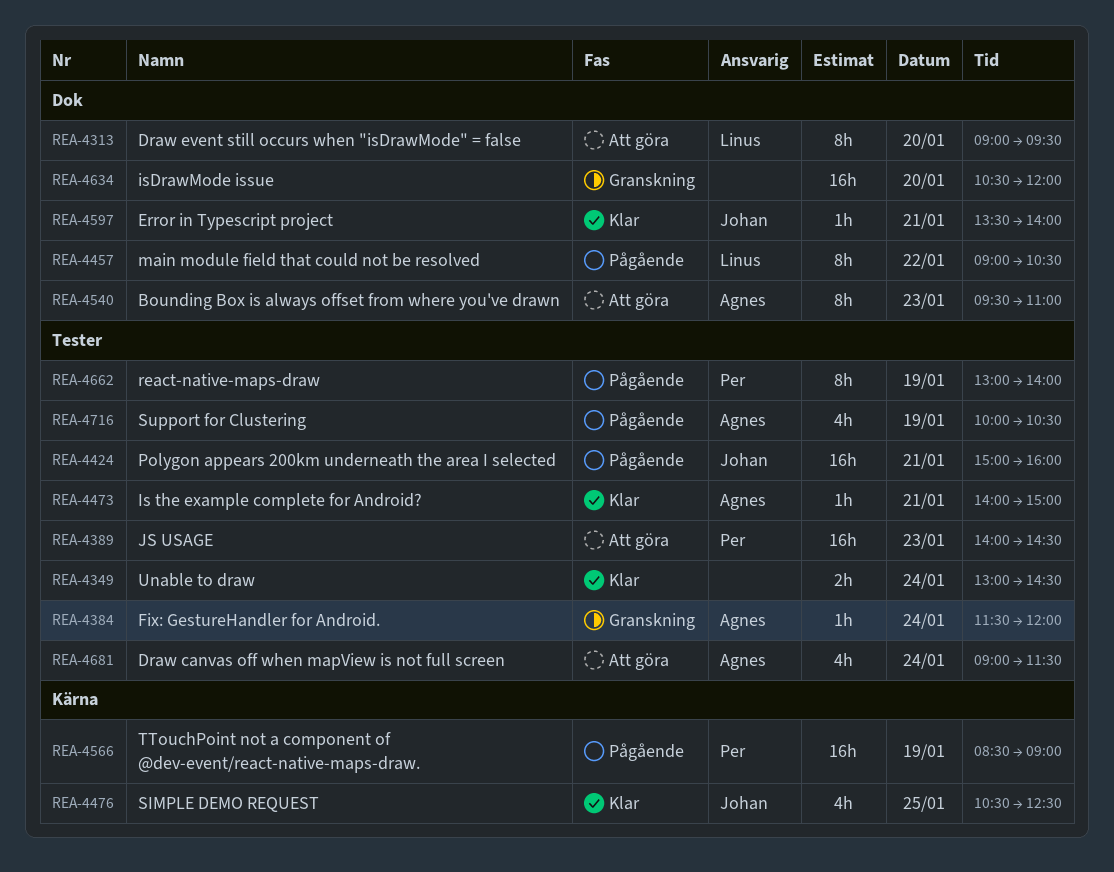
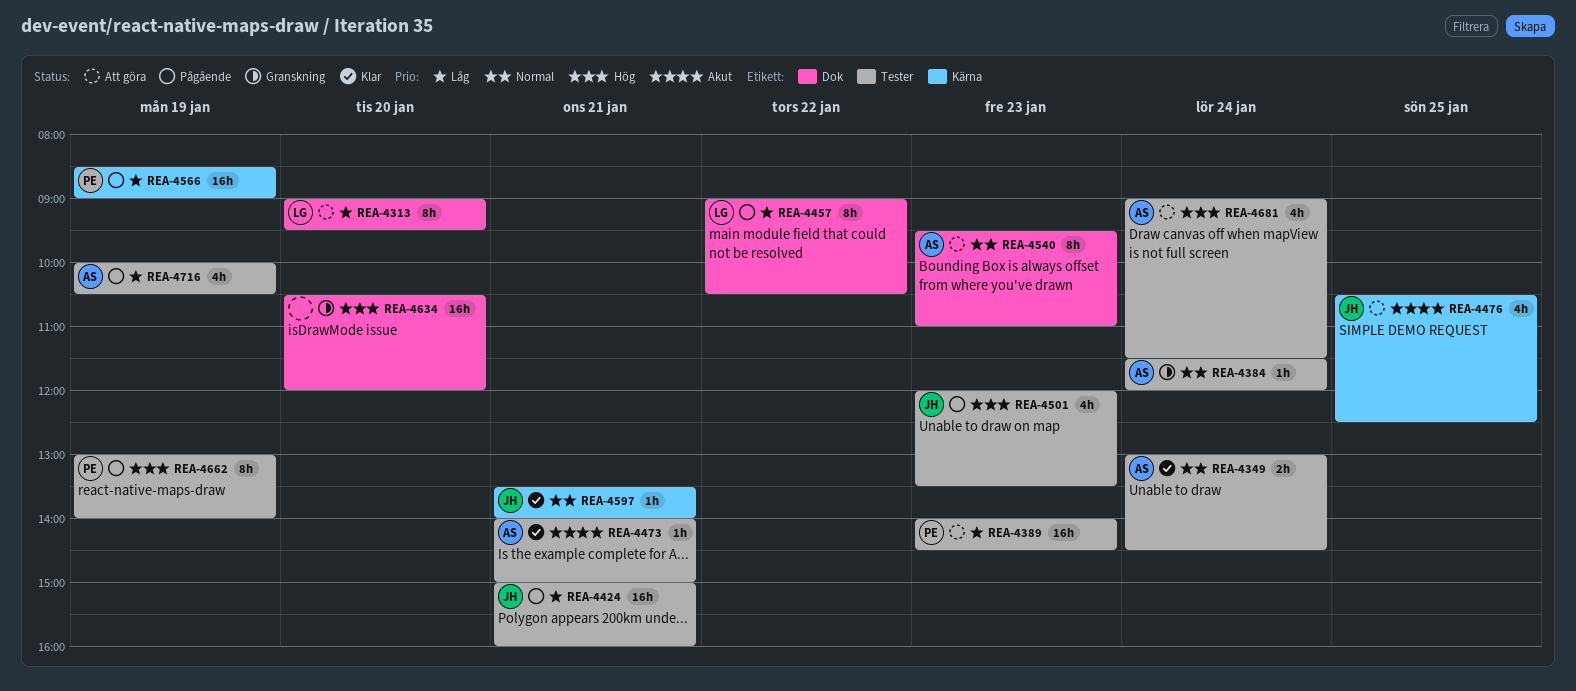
REA-4349, owner: none -> Agnes
REA-4476, status: Klar -> Att göra
REA-4501: none -> present
REA-4597, label: Dok -> Kärna

